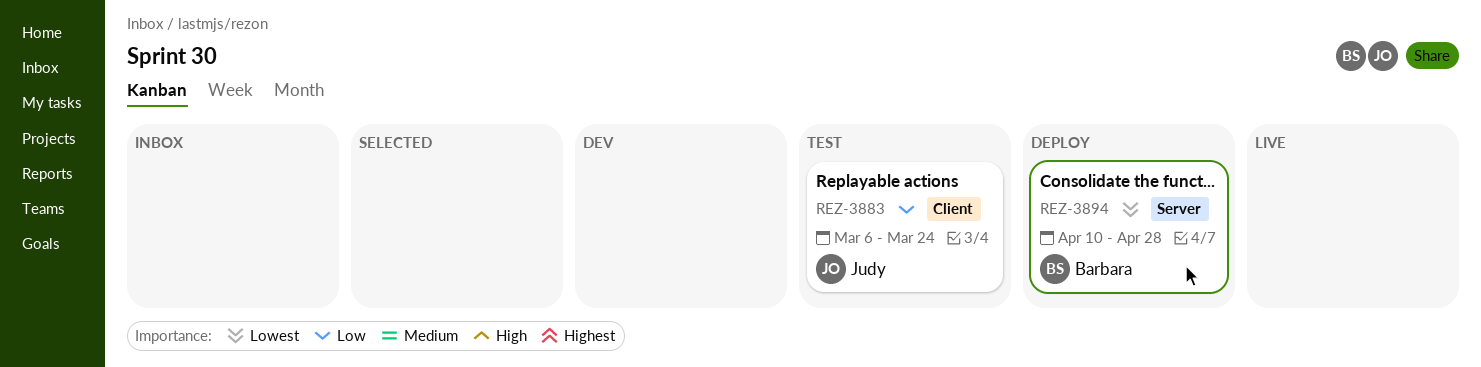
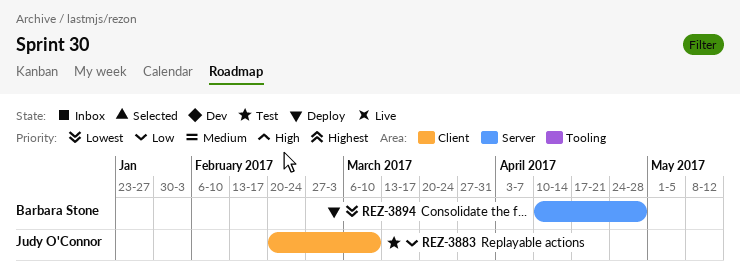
REZ-3883, start: Mar 6 -> Feb 20
REZ-3883, due: Mar 24 -> Mar 10

